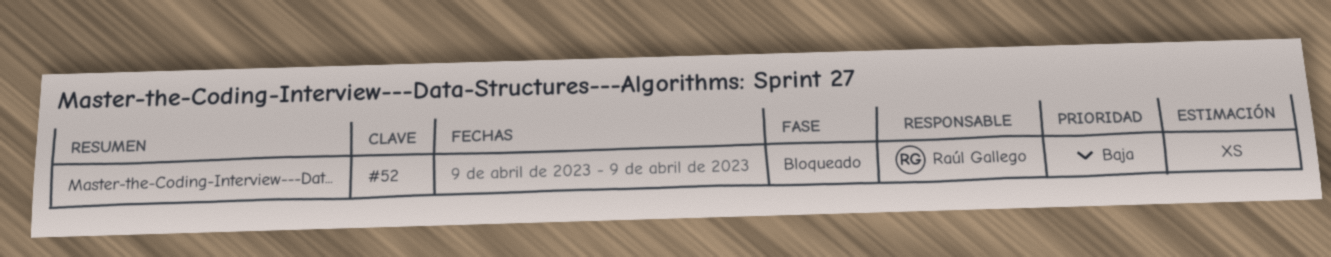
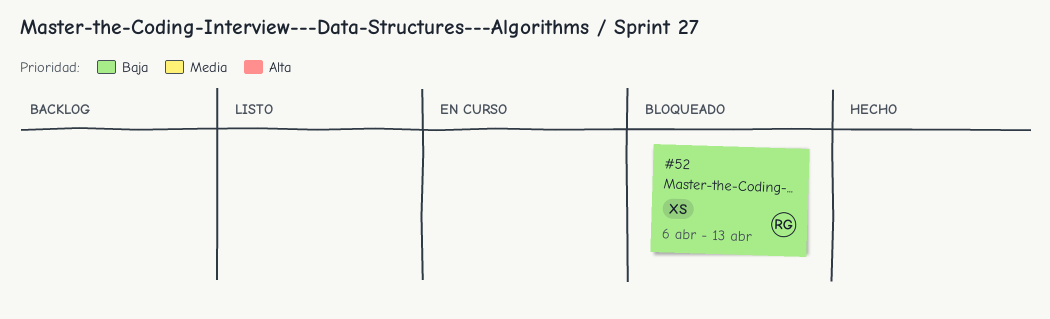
#52, start: Apr 9 -> Apr 6
#52, due: Apr 9 -> Apr 13

